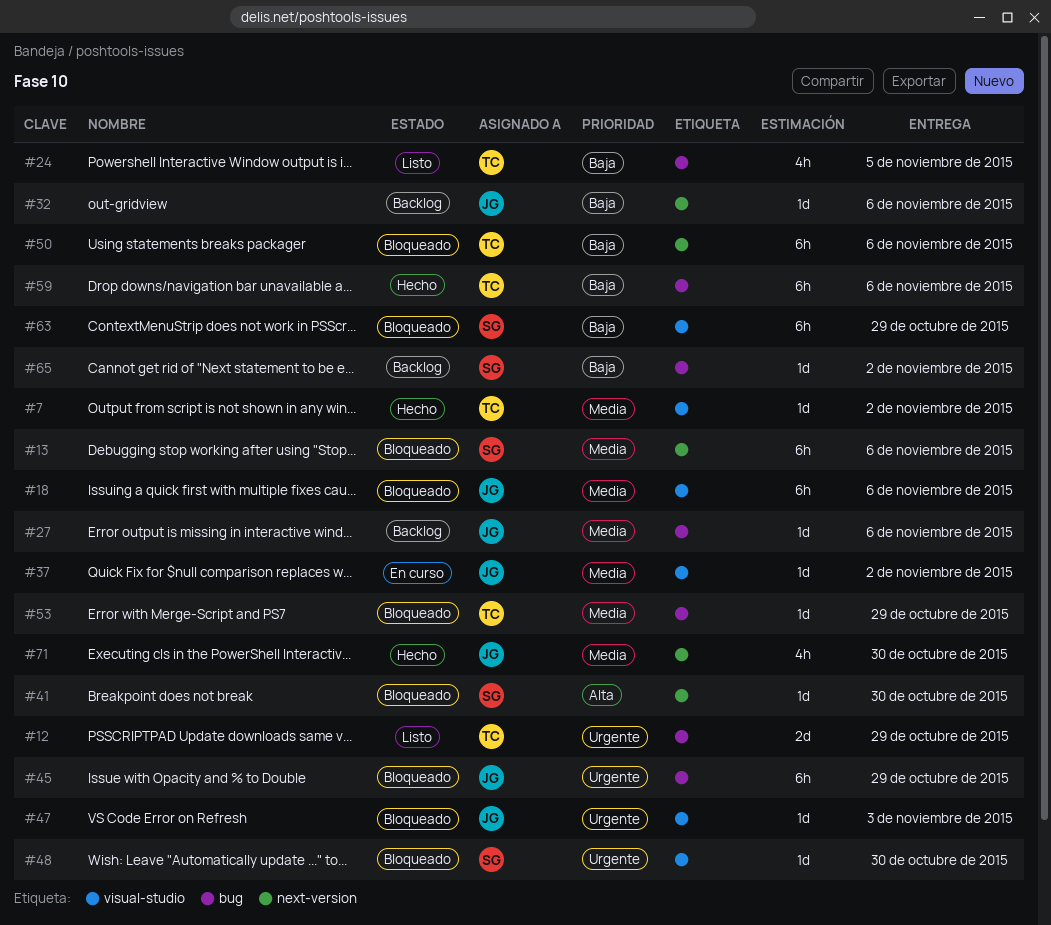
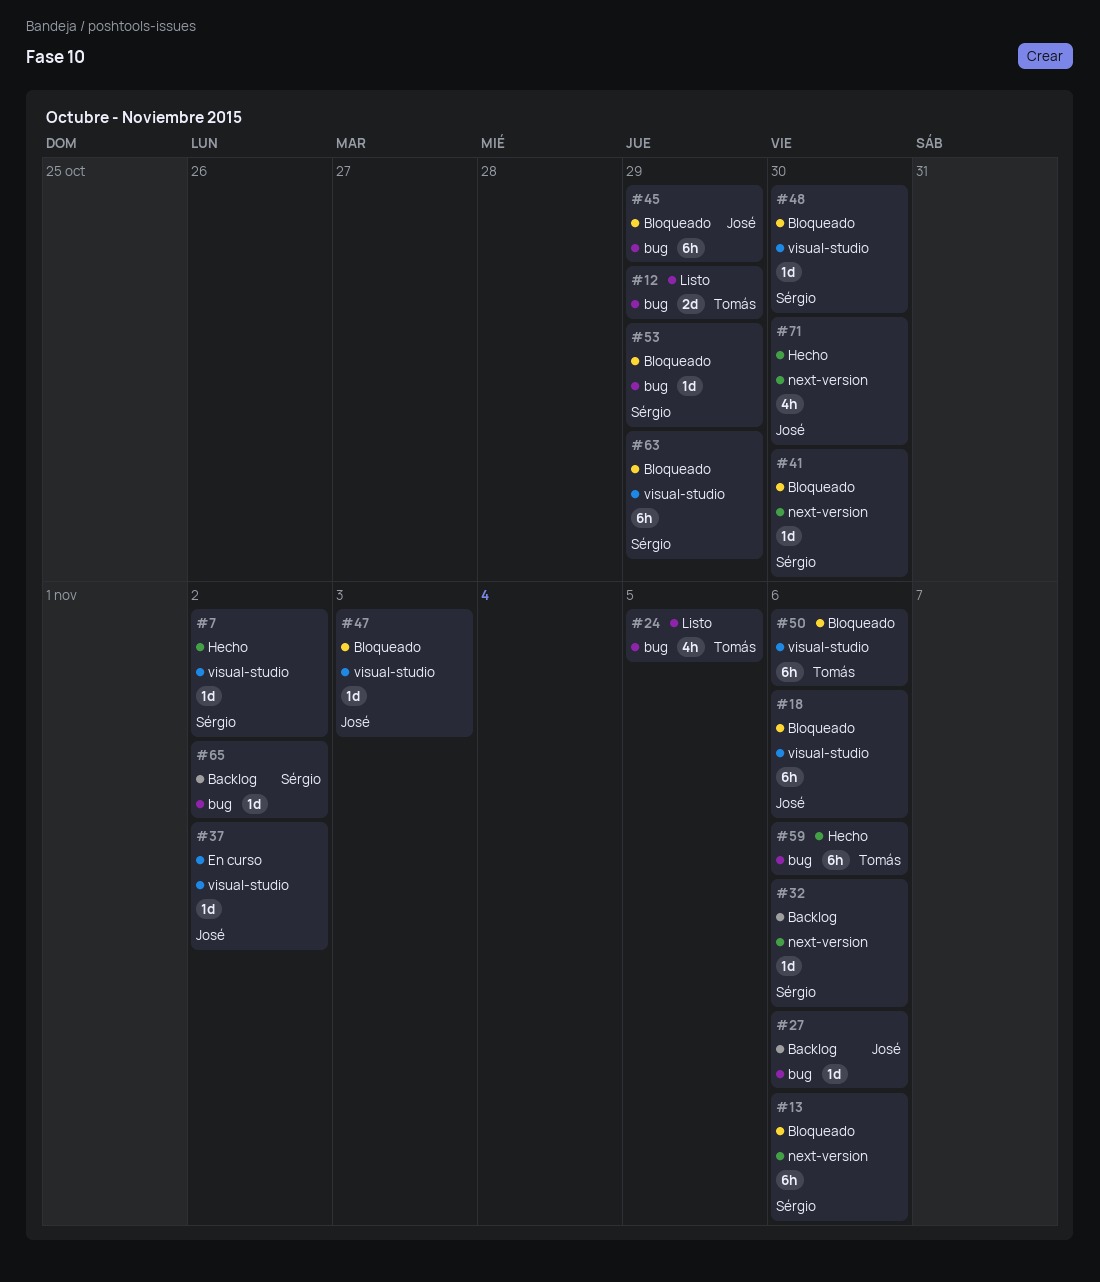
#7, owner: Tomás -> Sérgio
#32, owner: José -> Sérgio
#50, label: next-version -> visual-studio
#53, owner: Tomás -> Sérgio

